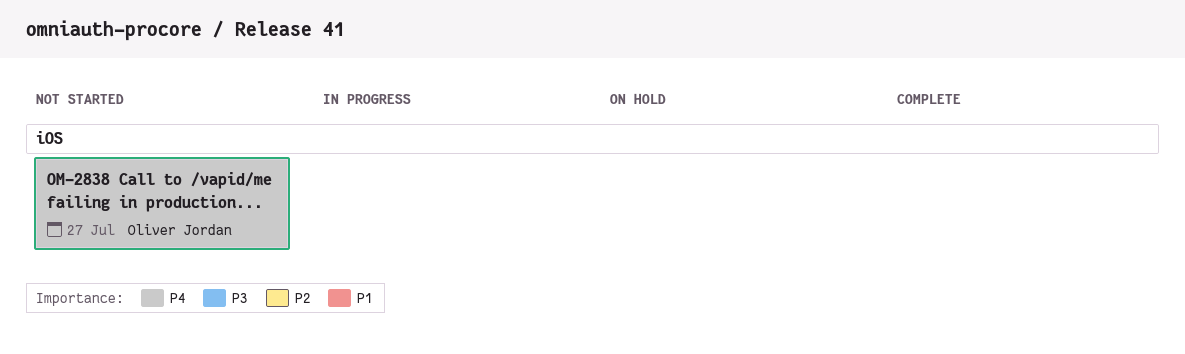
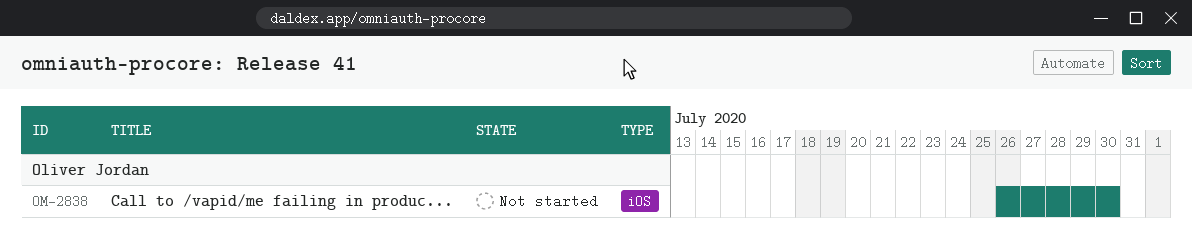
OM-2838, due: Jul 27 -> Jul 30

